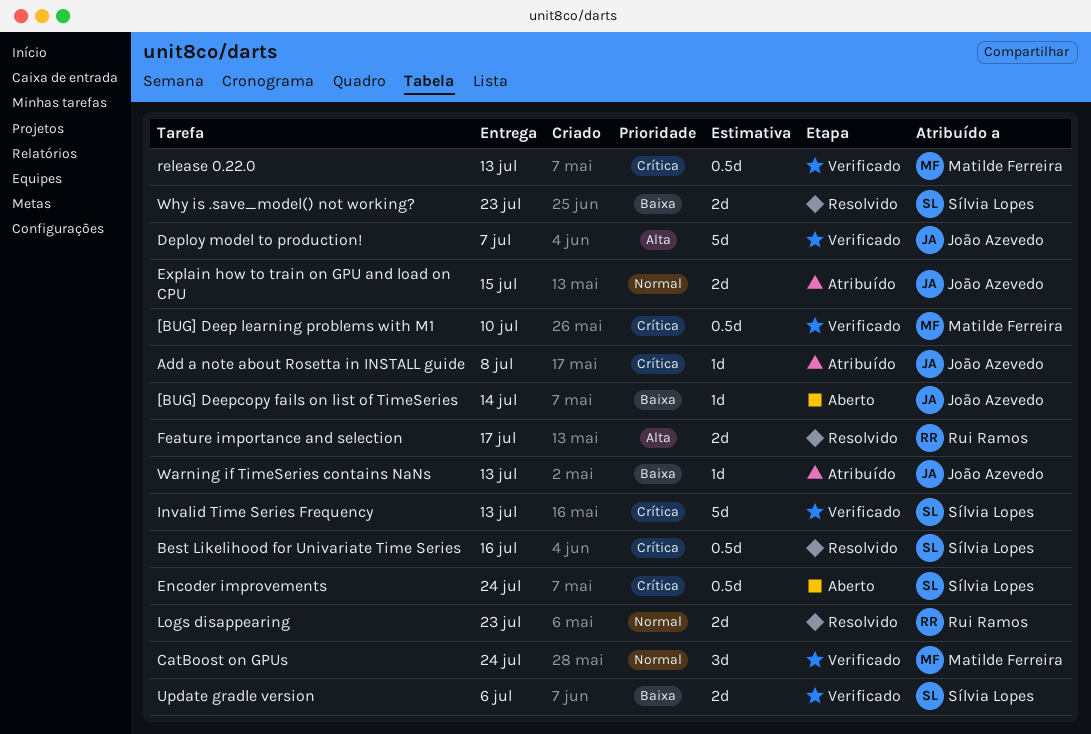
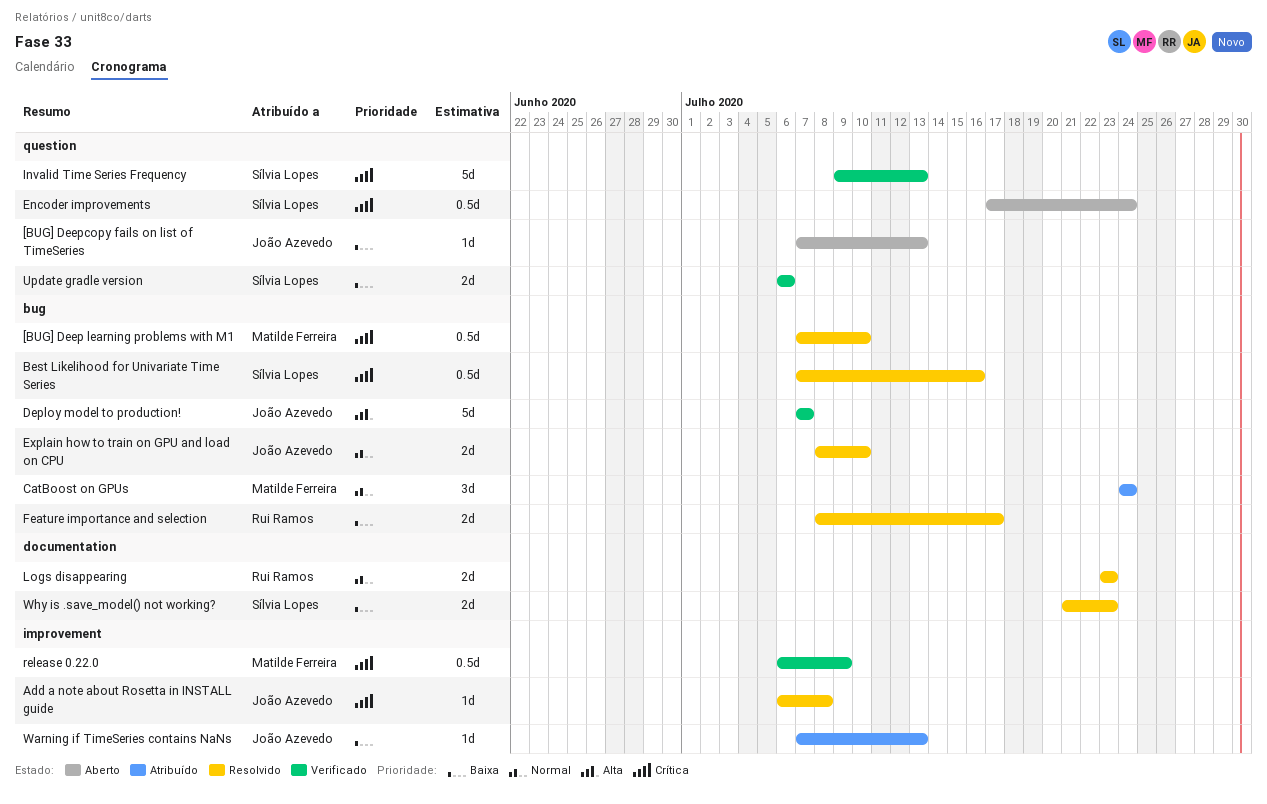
[BUG] Deep learning problems with M1, status: Verificado -> Resolvido
[BUG] Deepcopy fails on list of TimeSeries, due: Jul 14 -> Jul 13
Add a note about Rosetta in INSTALL guide, status: Atribuído -> Resolvido
CatBoost on GPUs, status: Verificado -> Atribuído
Explain how to train on GPU and load on CPU, status: Atribuído -> Resolvido
Explain how to train on GPU and load on CPU, due: Jul 15 -> Jul 10
Feature importance and selection, priority: Alta -> Baixa
release 0.22.0, due: Jul 13 -> Jul 9

